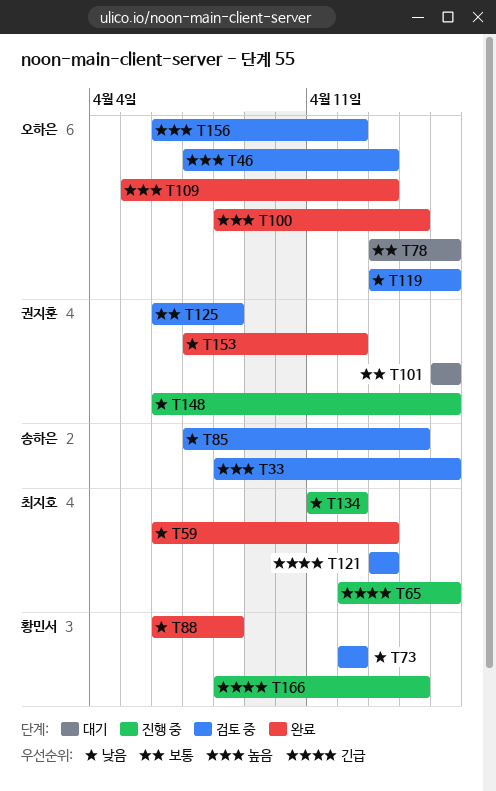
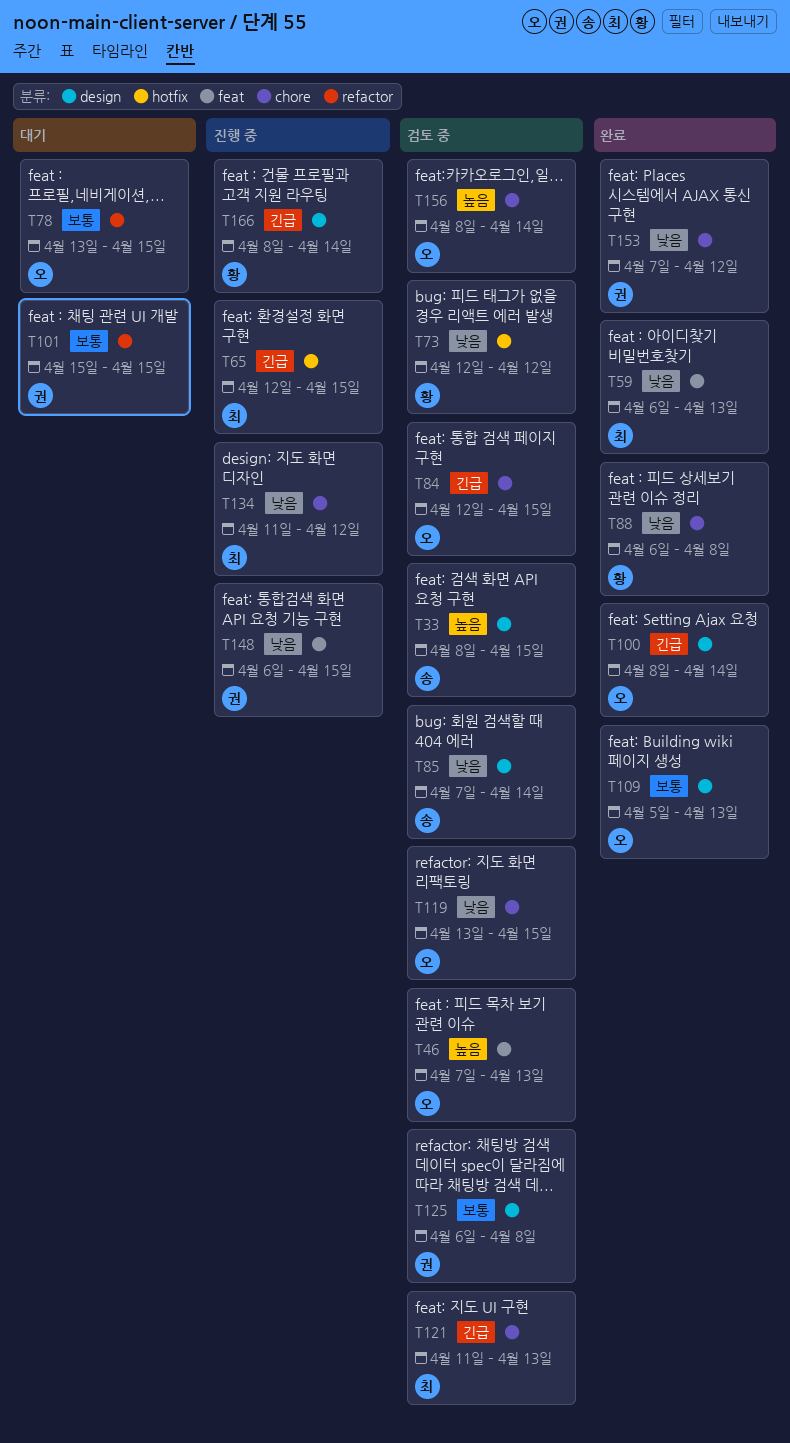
T84: none -> present
T100, priority: 높음 -> 긴급
T109, priority: 높음 -> 보통
T121, start: Apr 13 -> Apr 11
T156, start: Apr 6 -> Apr 8
T156, due: Apr 12 -> Apr 14

